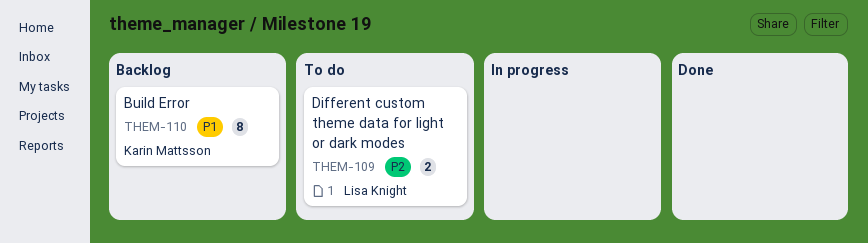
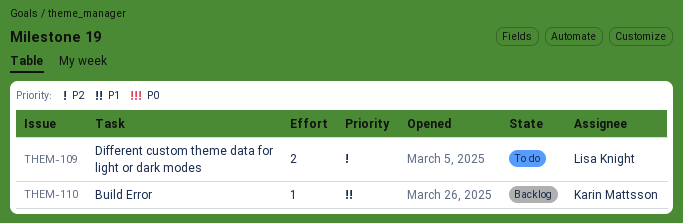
THEM-110, estimate: 8 -> 1

